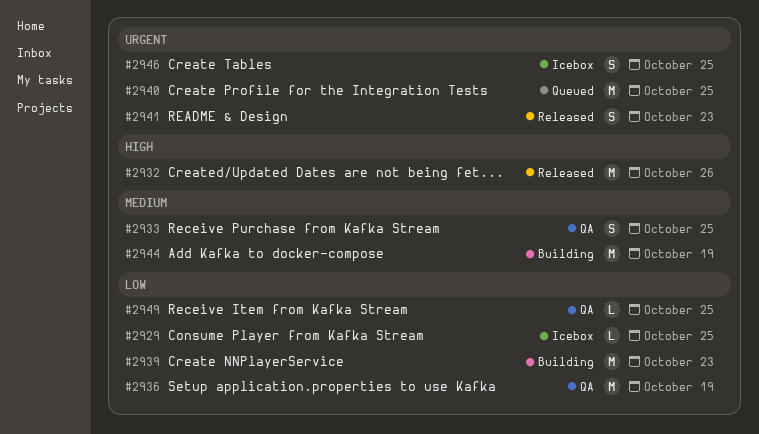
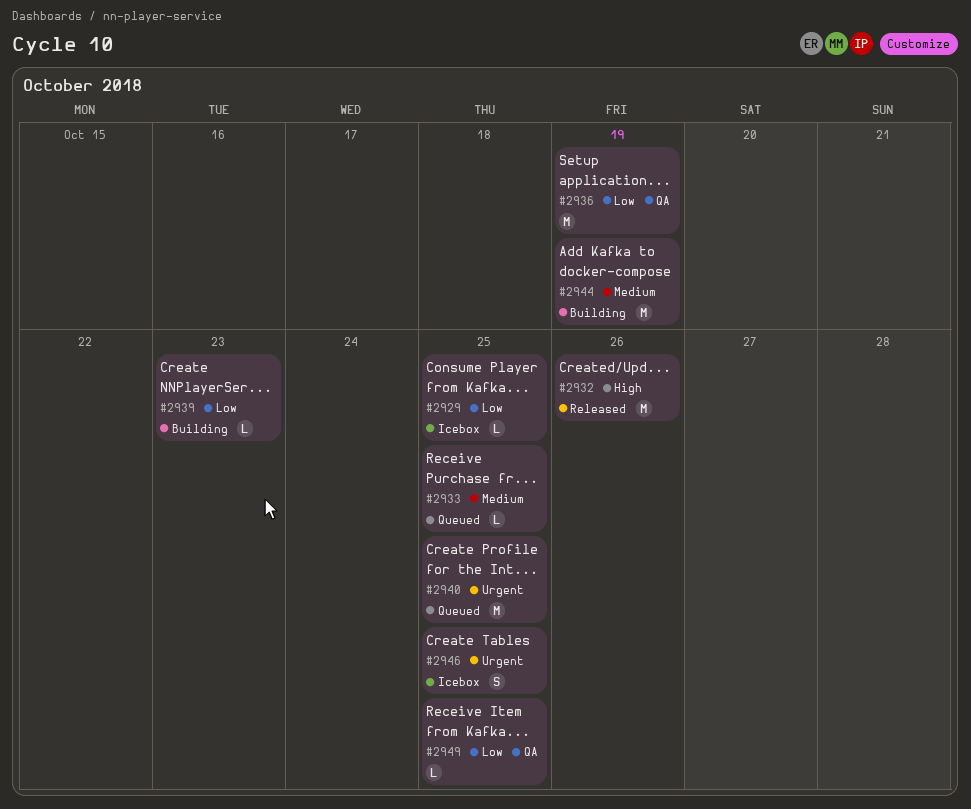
#2933, status: QA -> Queued
#2933, estimate: S -> L
#2939, estimate: M -> L
#2941: present -> none

